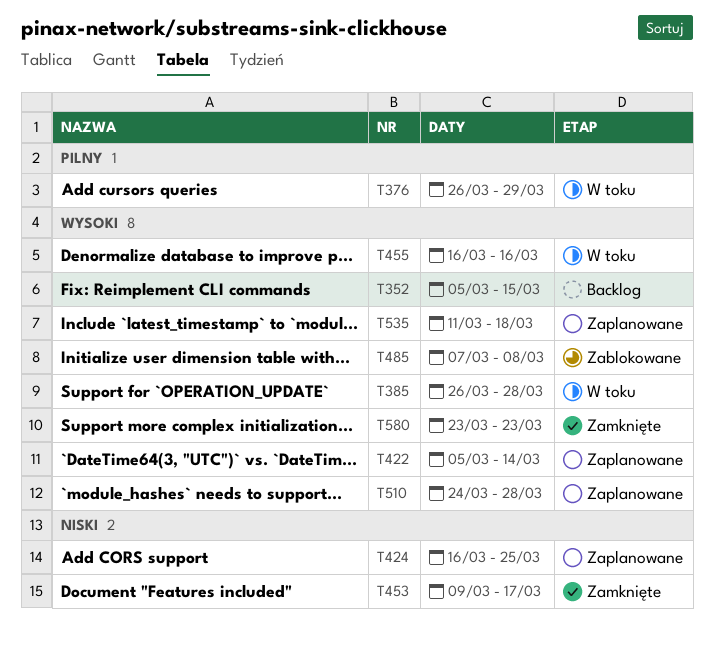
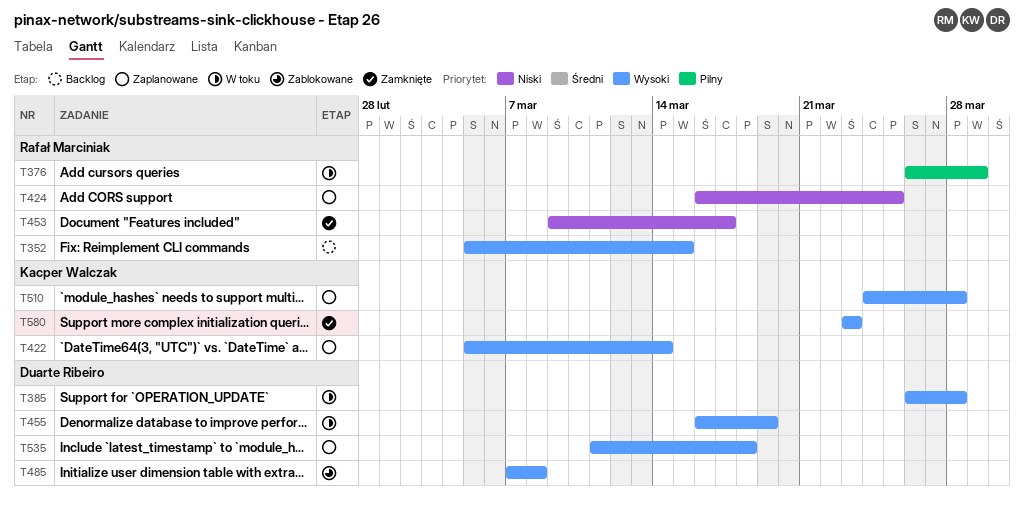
T455, due: Mar 16 -> Mar 19

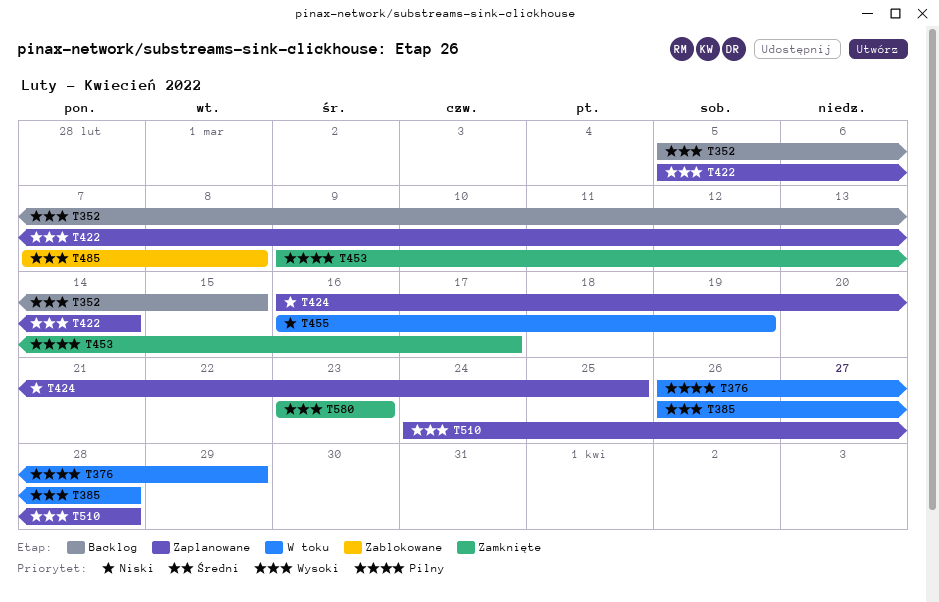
T453, priority: Niski -> Pilny
T455, priority: Wysoki -> Niski
T535: present -> none

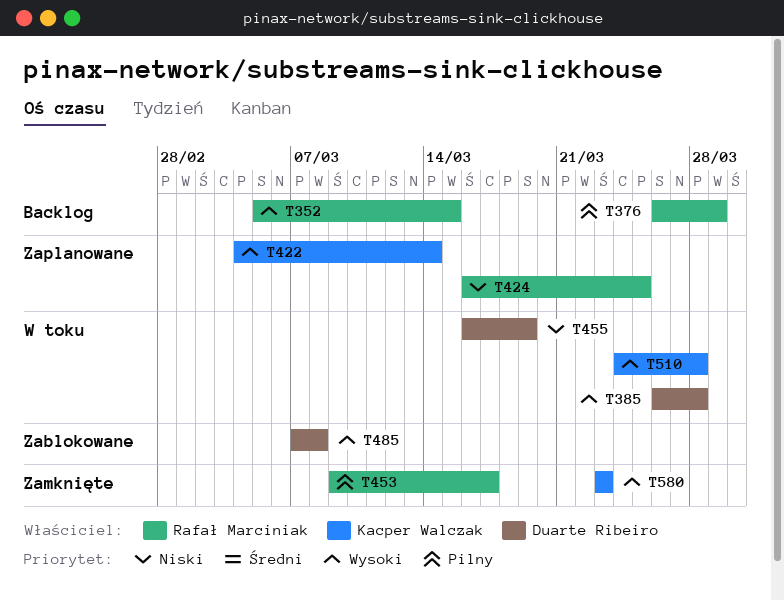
T376, status: W toku -> Backlog
T422, start: Mar 5 -> Mar 4
T510, status: Zaplanowane -> W toku

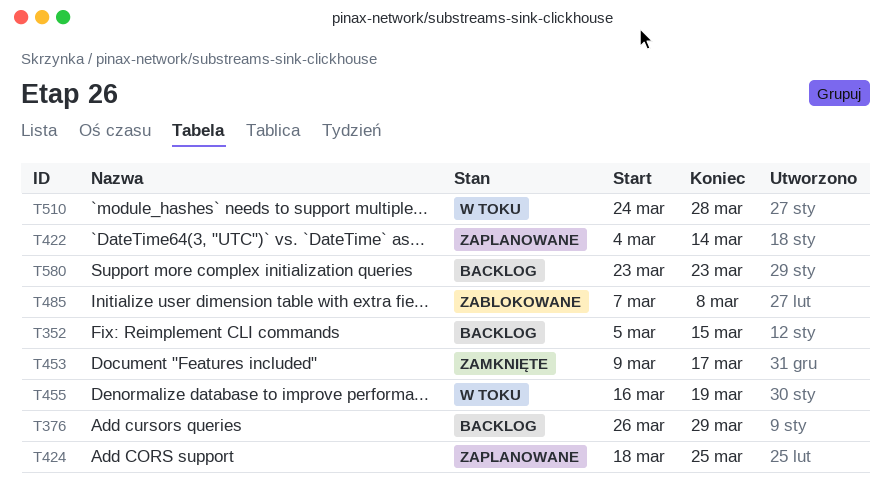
T385: present -> none
T424, start: Mar 16 -> Mar 18
T580, status: Zamknięte -> Backlog

